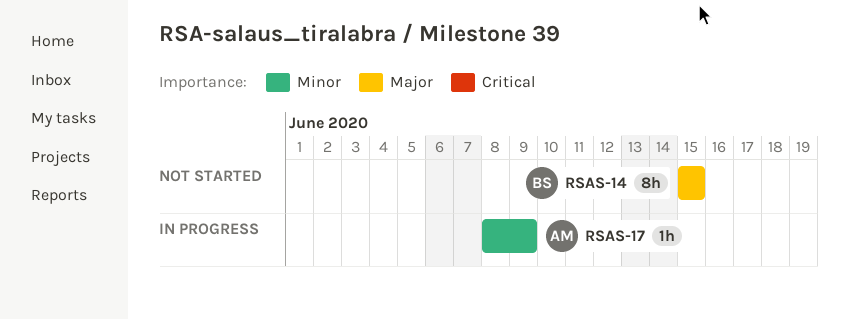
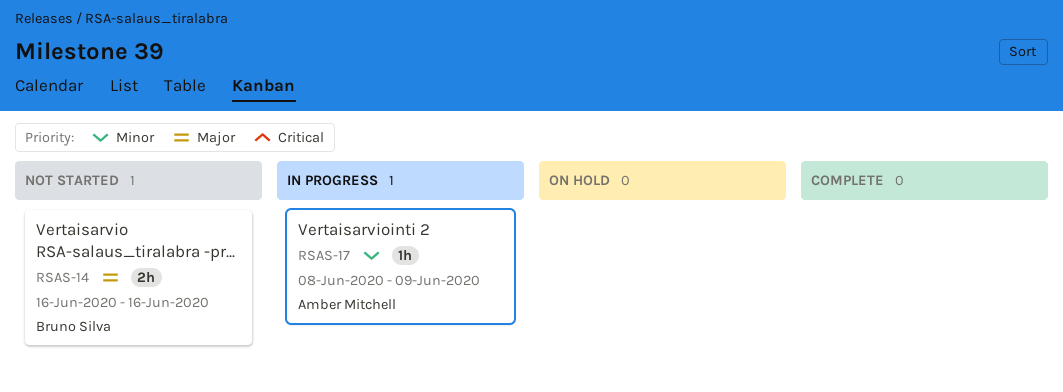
RSAS-14, estimate: 8h -> 2h
RSAS-14, start: Jun 15 -> Jun 16
RSAS-14, due: Jun 15 -> Jun 16

